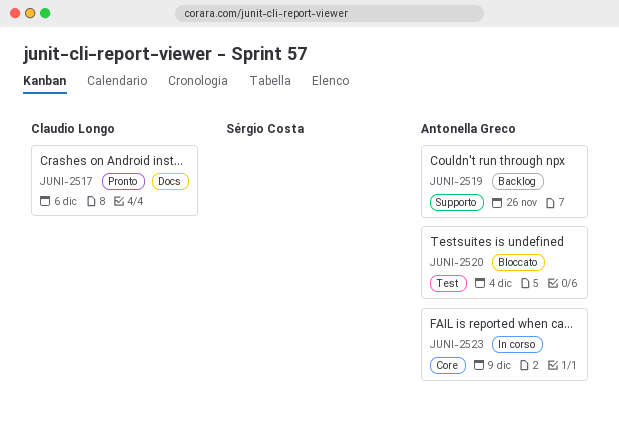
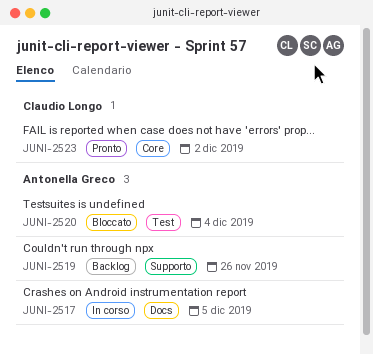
JUNI-2517, status: Pronto -> In corso
JUNI-2517, owner: Claudio Longo -> Antonella Greco
JUNI-2517, due: Dec 6 -> Dec 5
JUNI-2523, status: In corso -> Pronto
JUNI-2523, owner: Antonella Greco -> Claudio Longo
JUNI-2523, due: Dec 9 -> Dec 2

